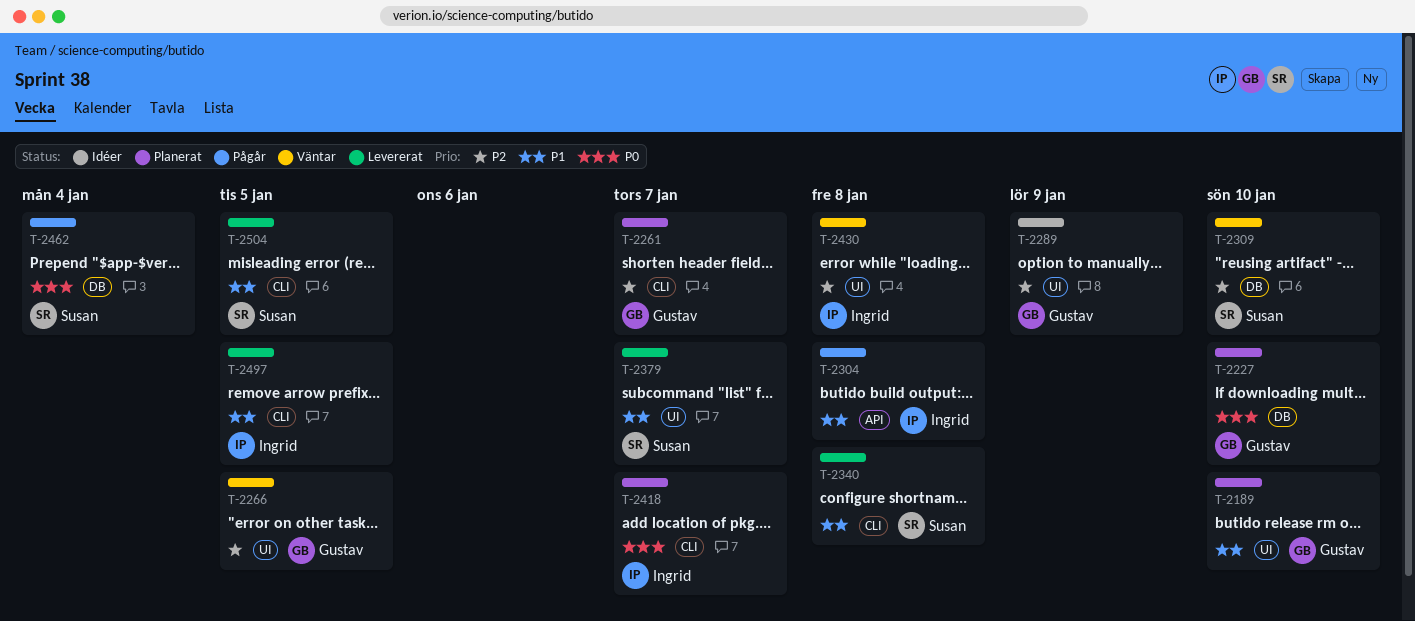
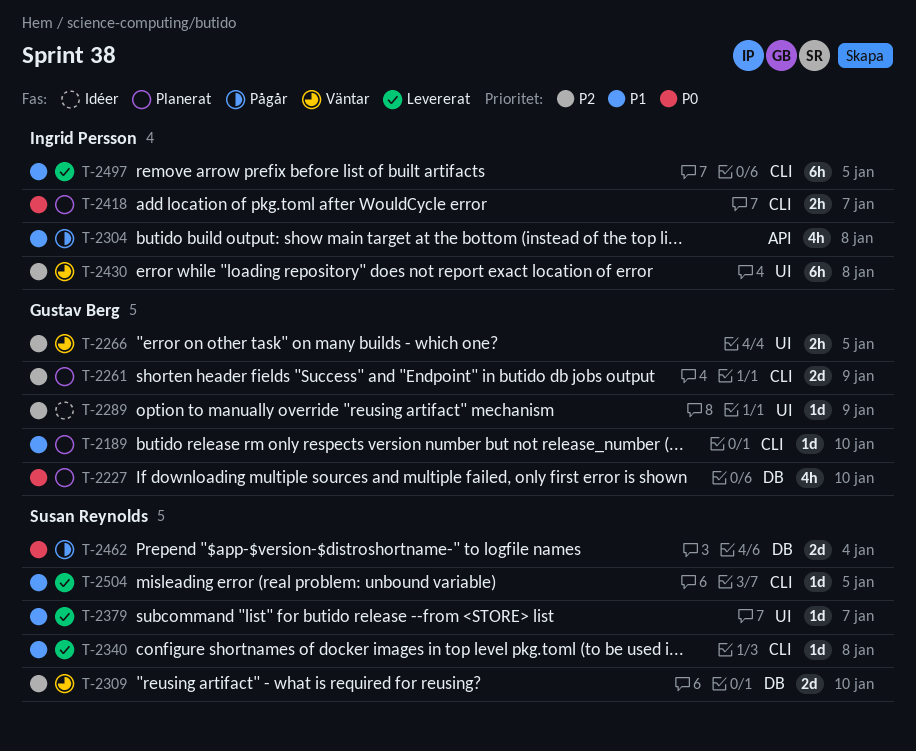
T-2189, label: UI -> CLI
T-2261, due: Jan 7 -> Jan 9

